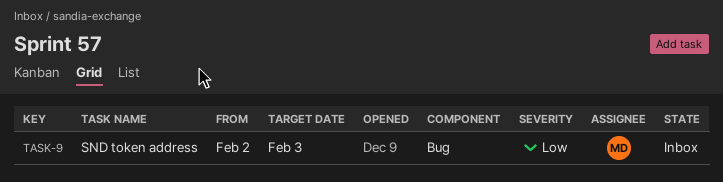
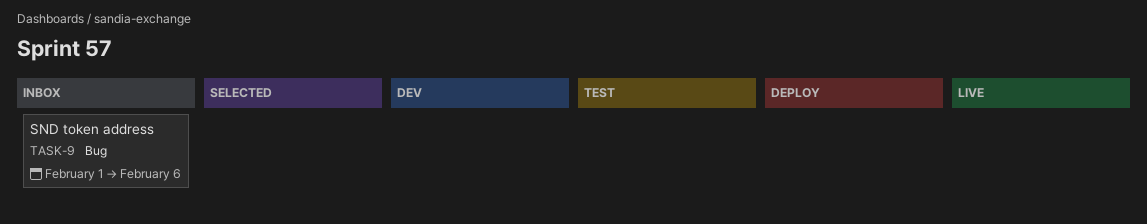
TASK-9, start: Feb 2 -> Feb 1
TASK-9, due: Feb 3 -> Feb 6

